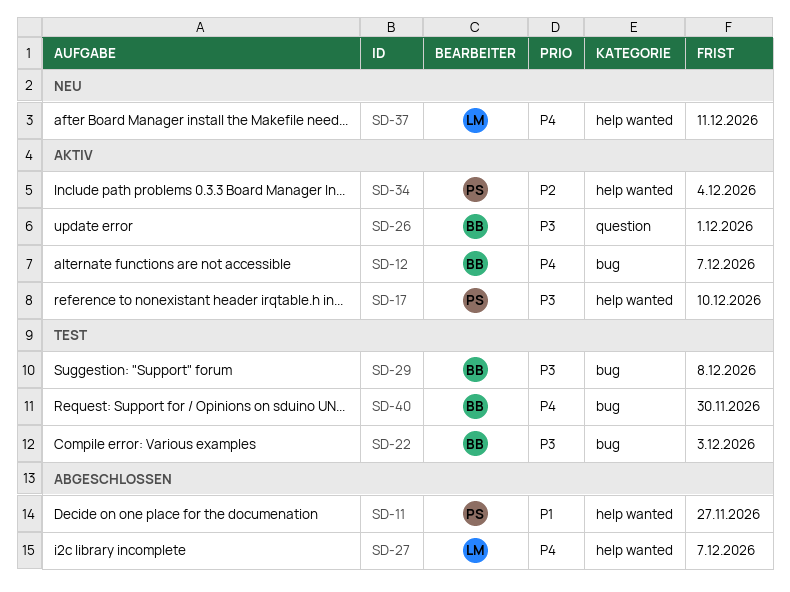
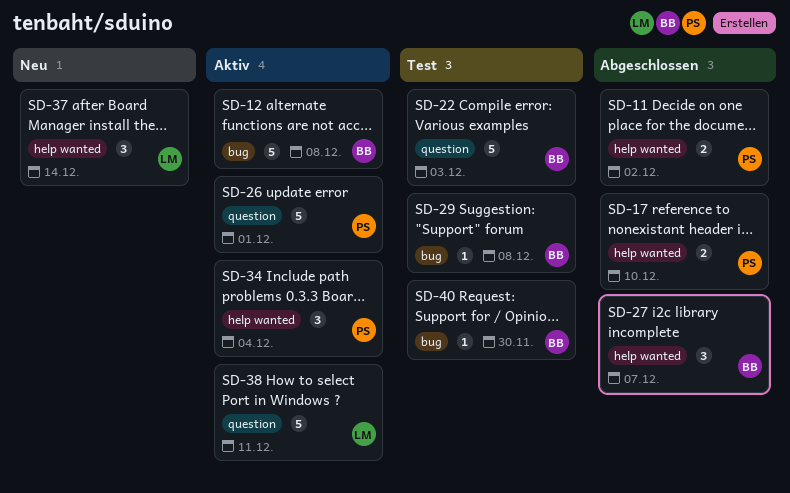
SD-11, due: Nov 27 -> Dec 2
SD-12, due: Dec 7 -> Dec 8
SD-17, status: Aktiv -> Abgeschlossen
SD-22, label: bug -> question
SD-26, owner: BB -> PS
SD-27, owner: LM -> BB
SD-37, due: Dec 11 -> Dec 14
SD-38: none -> present

